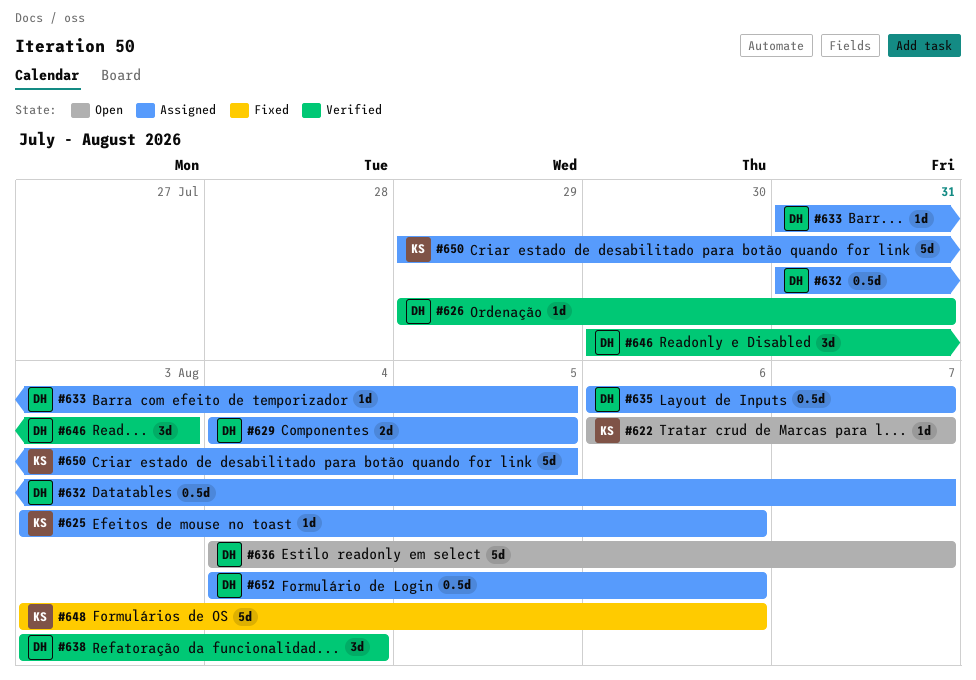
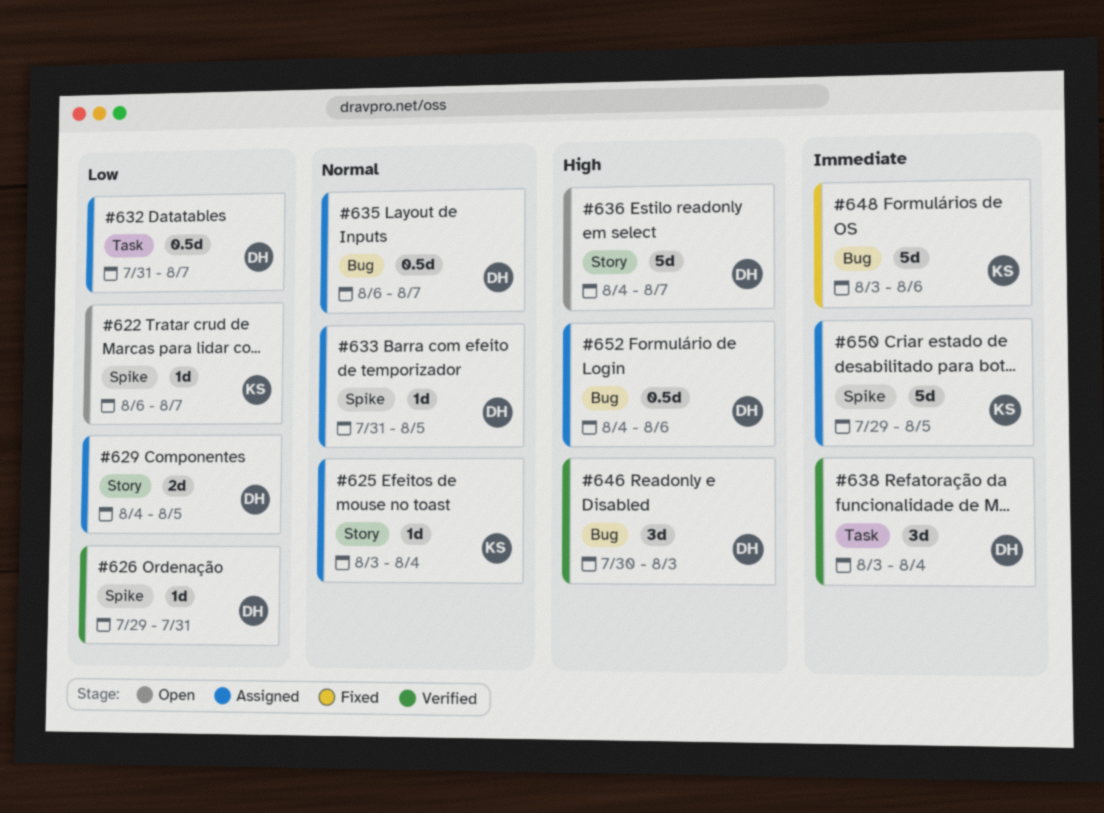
#625, due: Aug 6 -> Aug 4

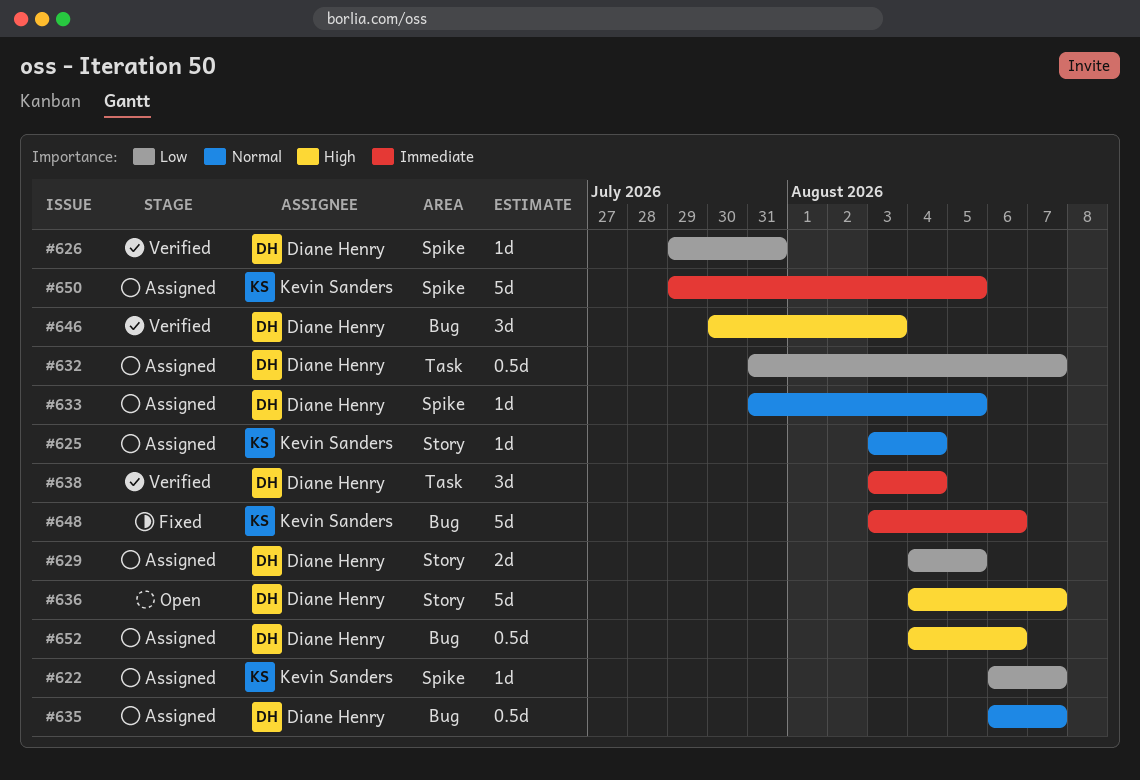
#622, status: Open -> Assigned

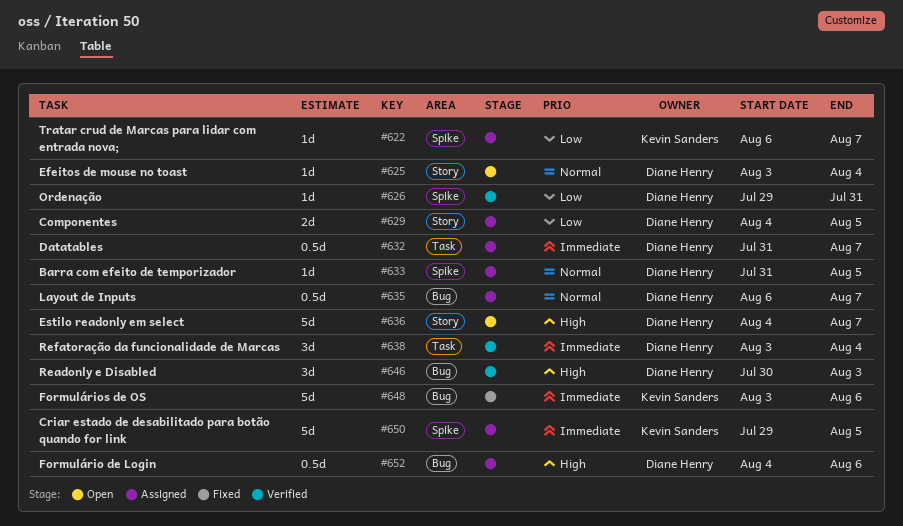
#625, status: Assigned -> Open
#625, owner: Kevin Sanders -> Diane Henry
#632, priority: Low -> Immediate

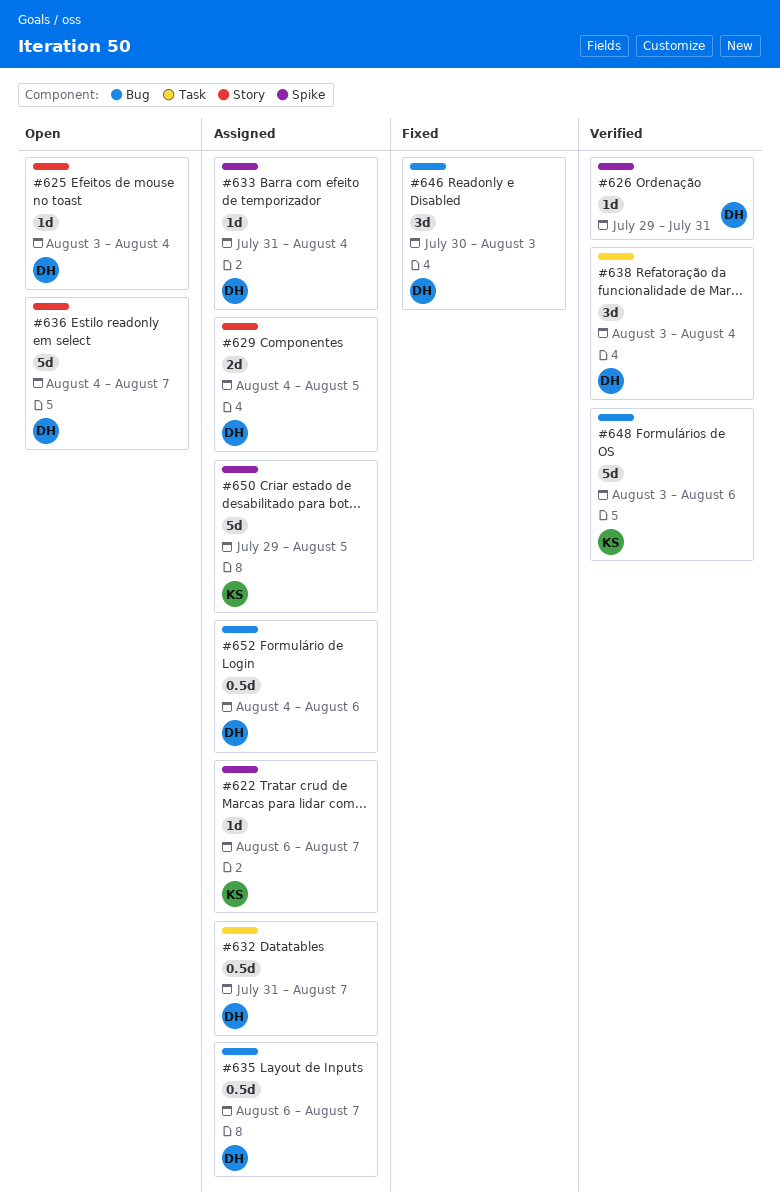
#633, due: Aug 5 -> Aug 4
#646, status: Verified -> Fixed
#648, status: Fixed -> Verified

